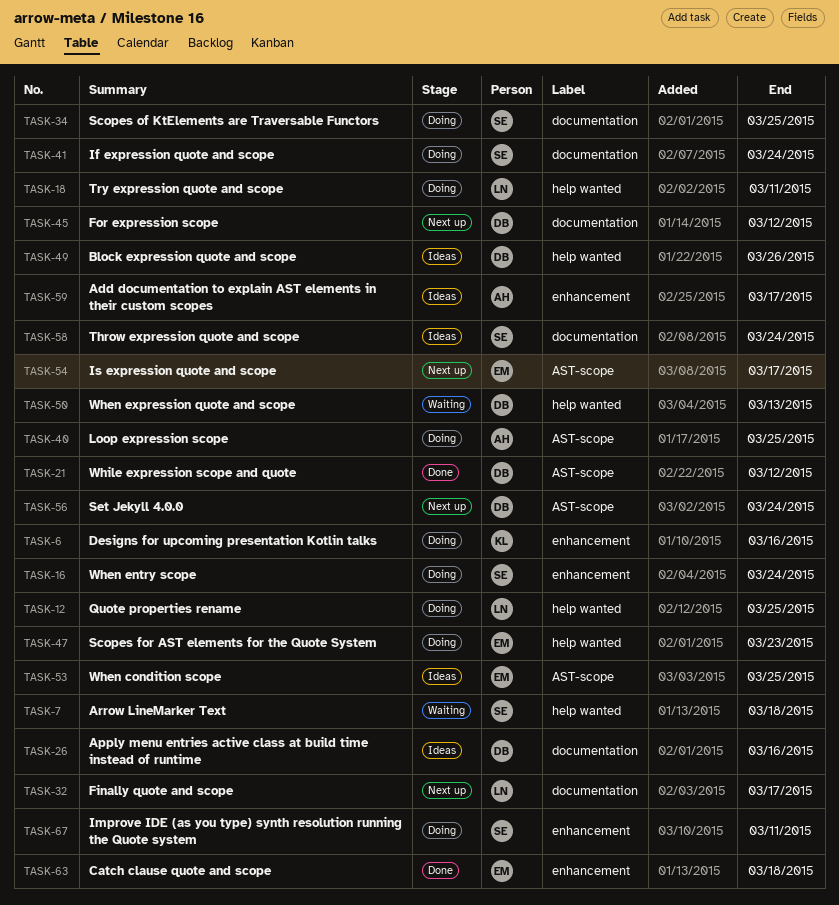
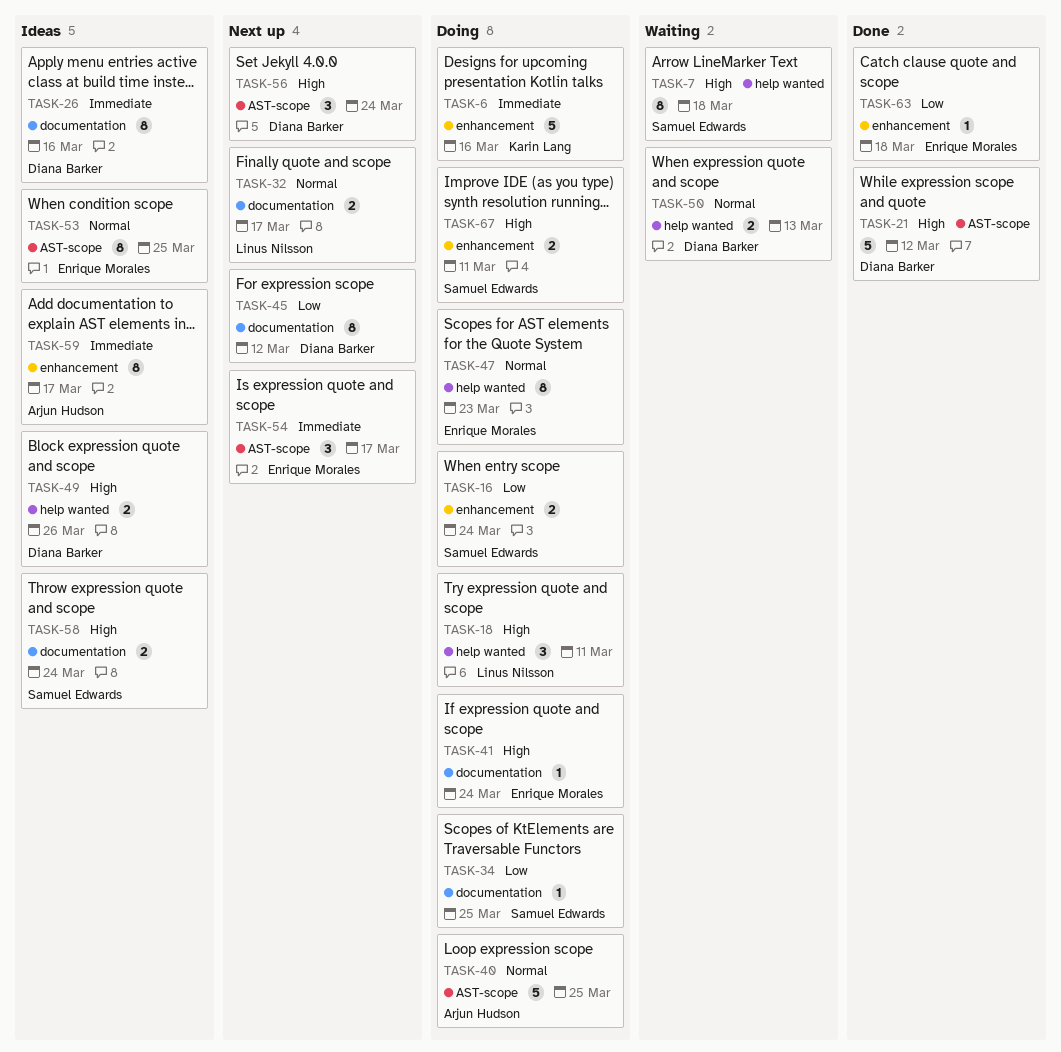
TASK-12: present -> none
TASK-41, owner: Samuel Edwards -> Enrique Morales

